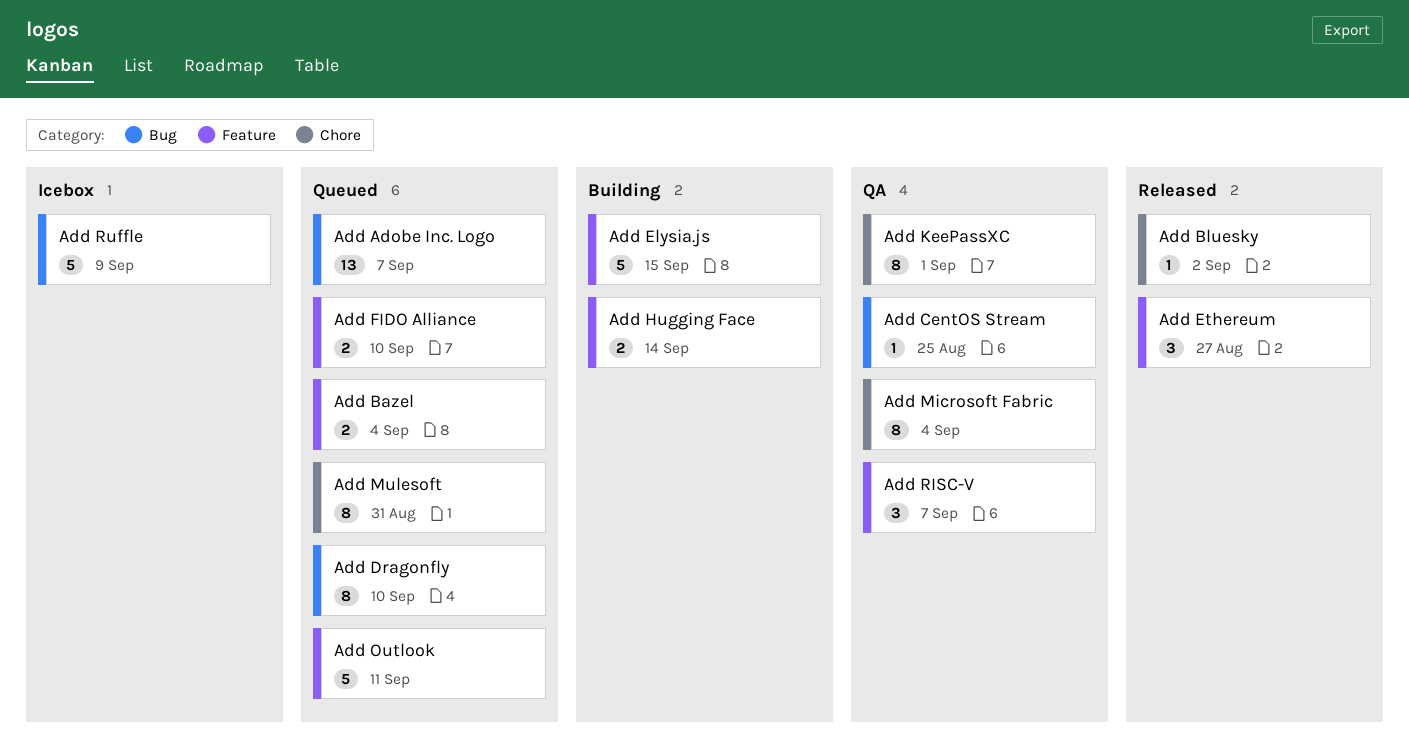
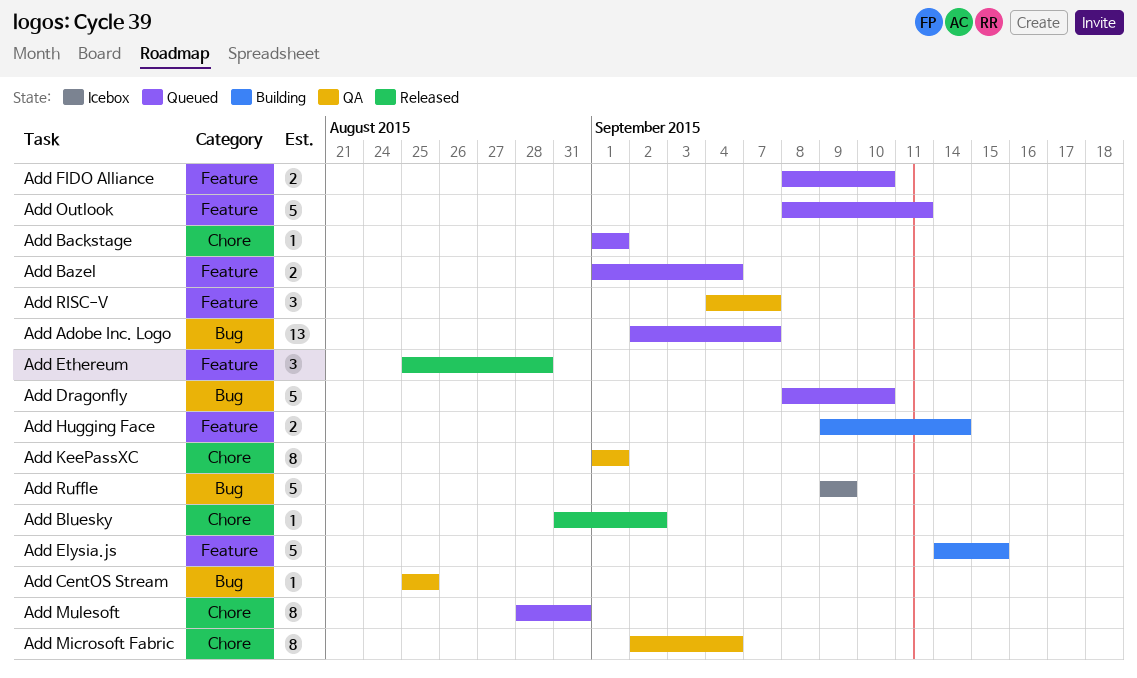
Add Backstage: none -> present
Add Dragonfly, estimate: 8 -> 5
Add Ethereum, due: Aug 27 -> Aug 28

